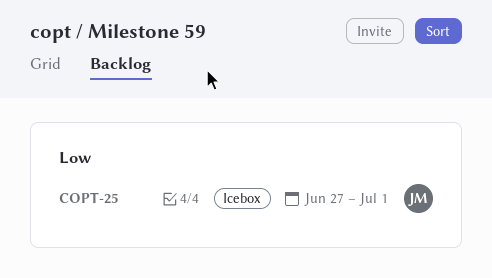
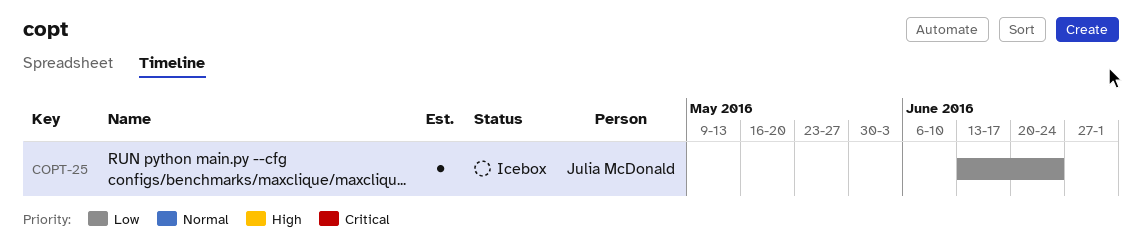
COPT-25, start: Jun 27 -> Jun 13
COPT-25, due: Jul 1 -> Jun 24

